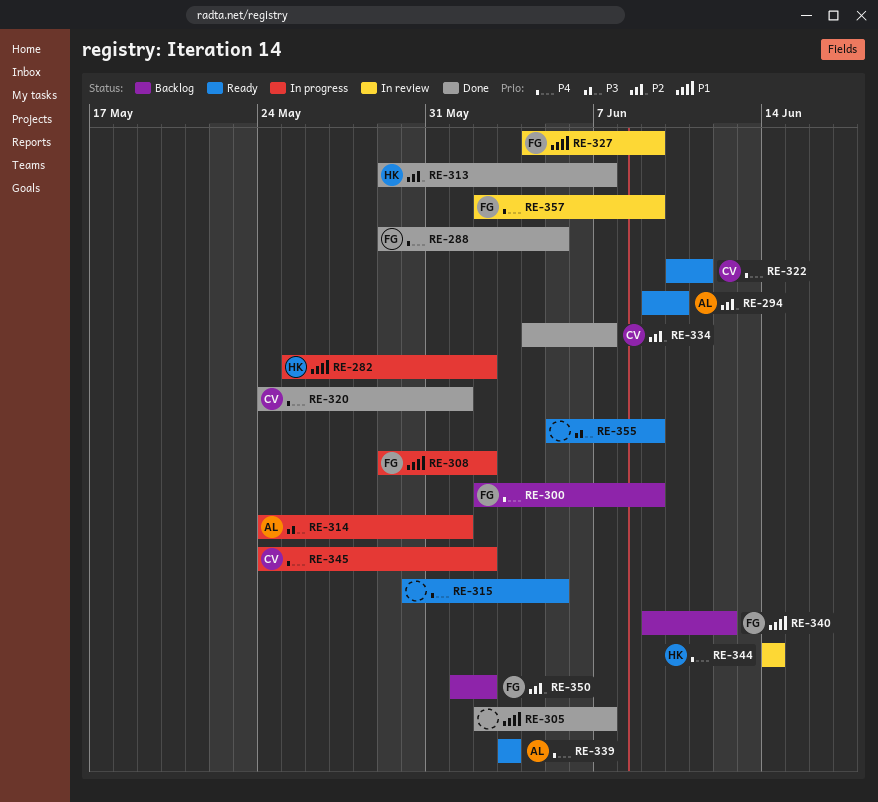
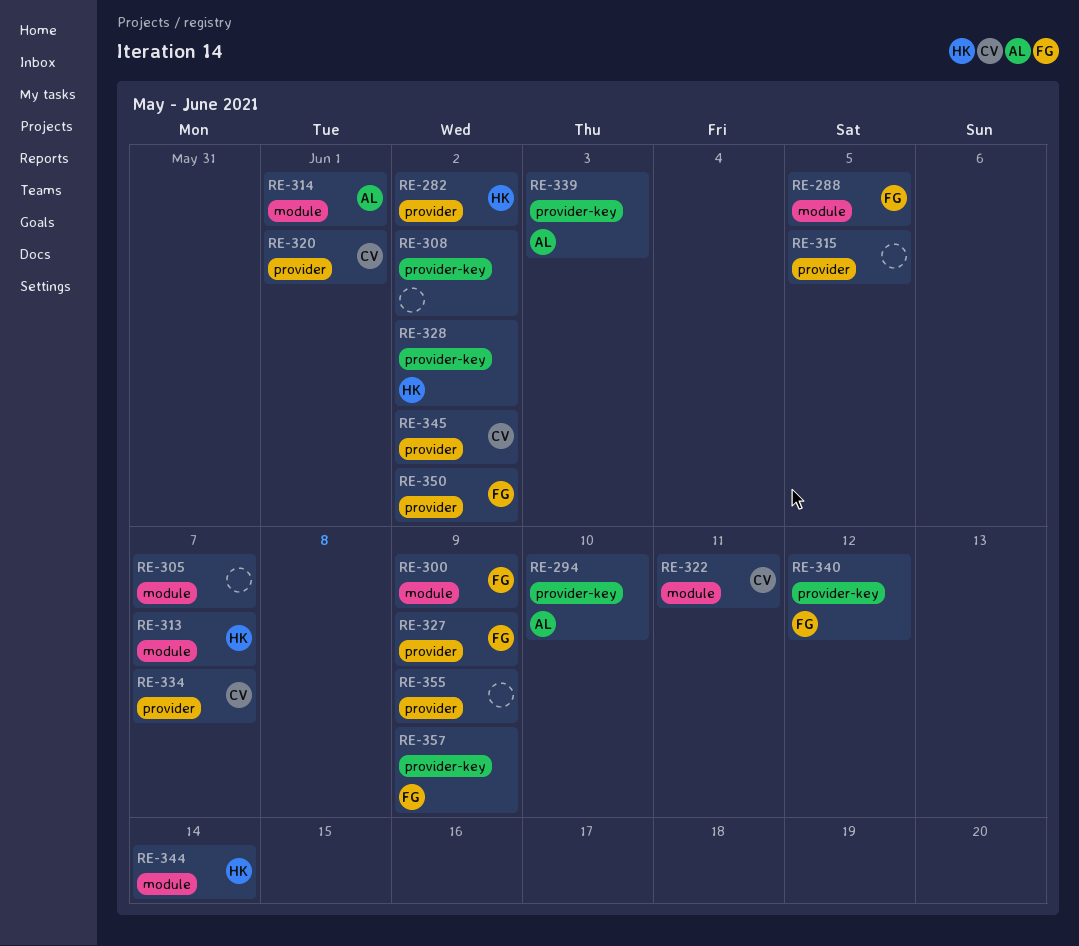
RE-308, owner: FG -> none
RE-328: none -> present

